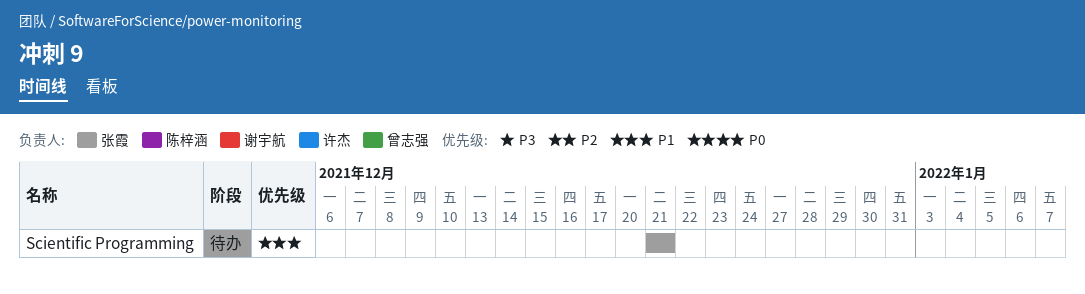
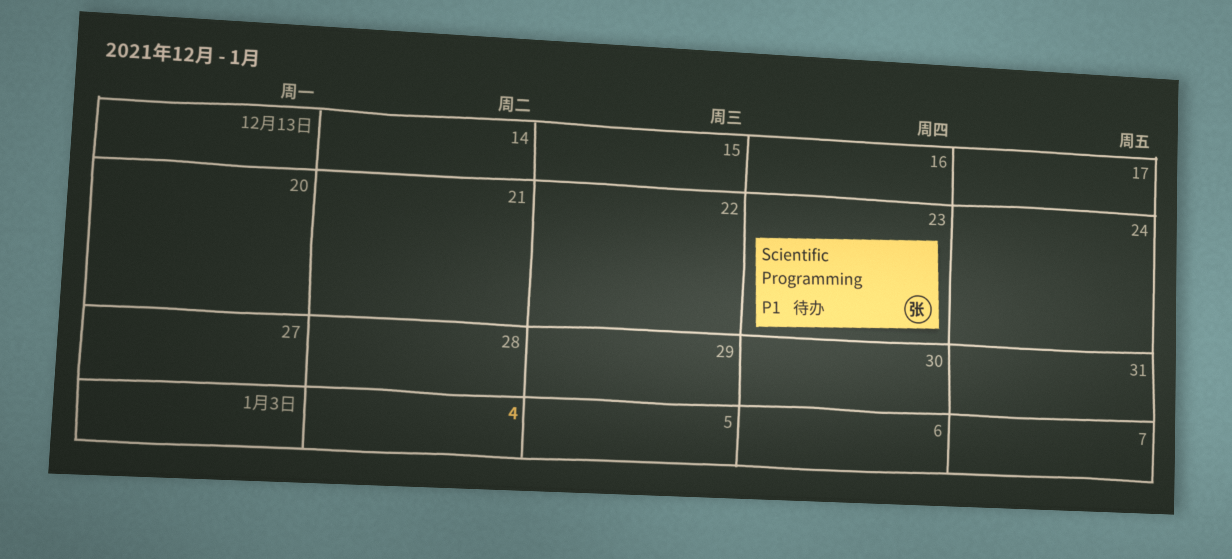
Scientific Programming, due: Dec 21 -> Dec 23

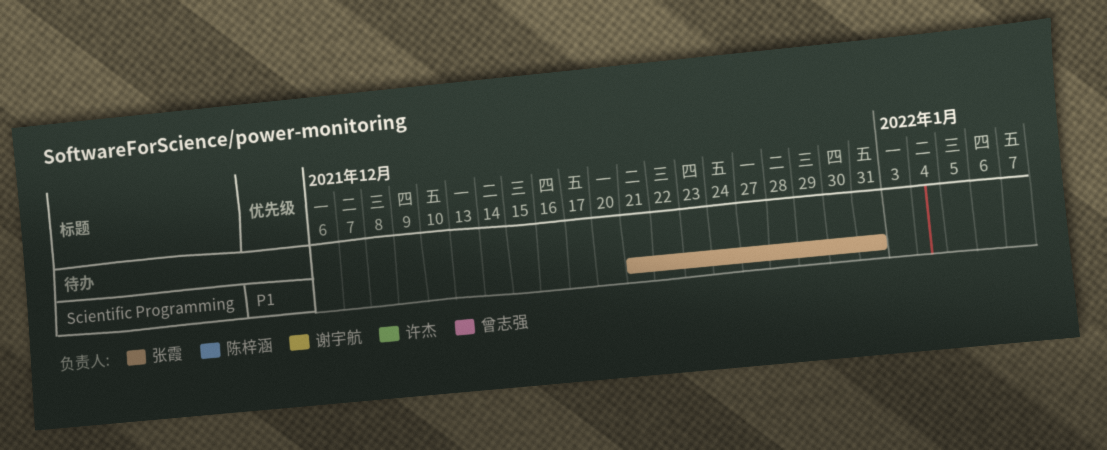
Scientific Programming, due: Dec 23 -> Dec 31

